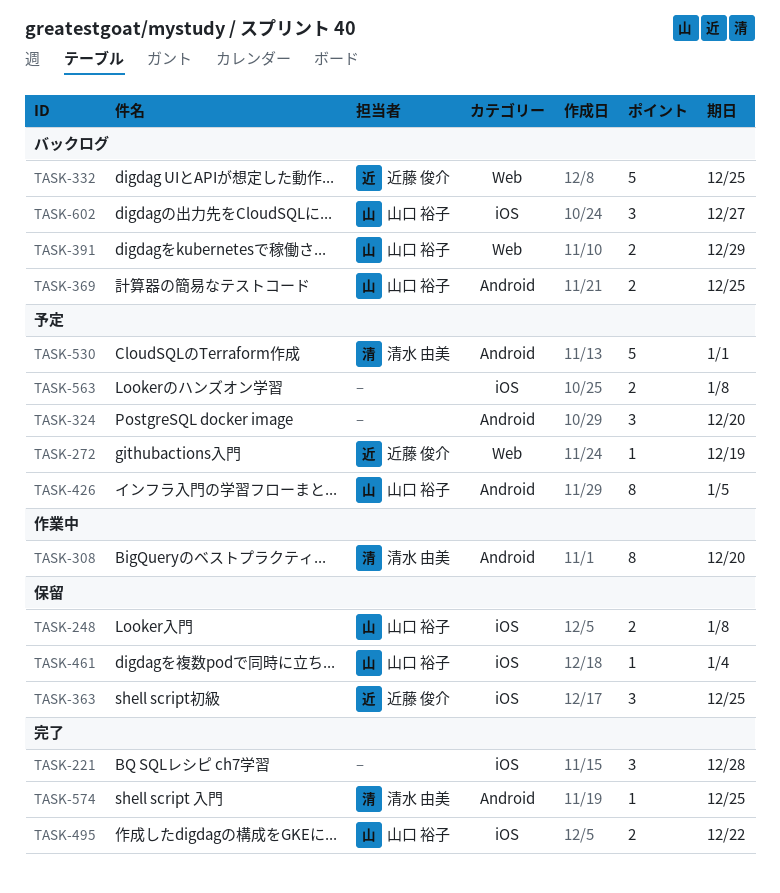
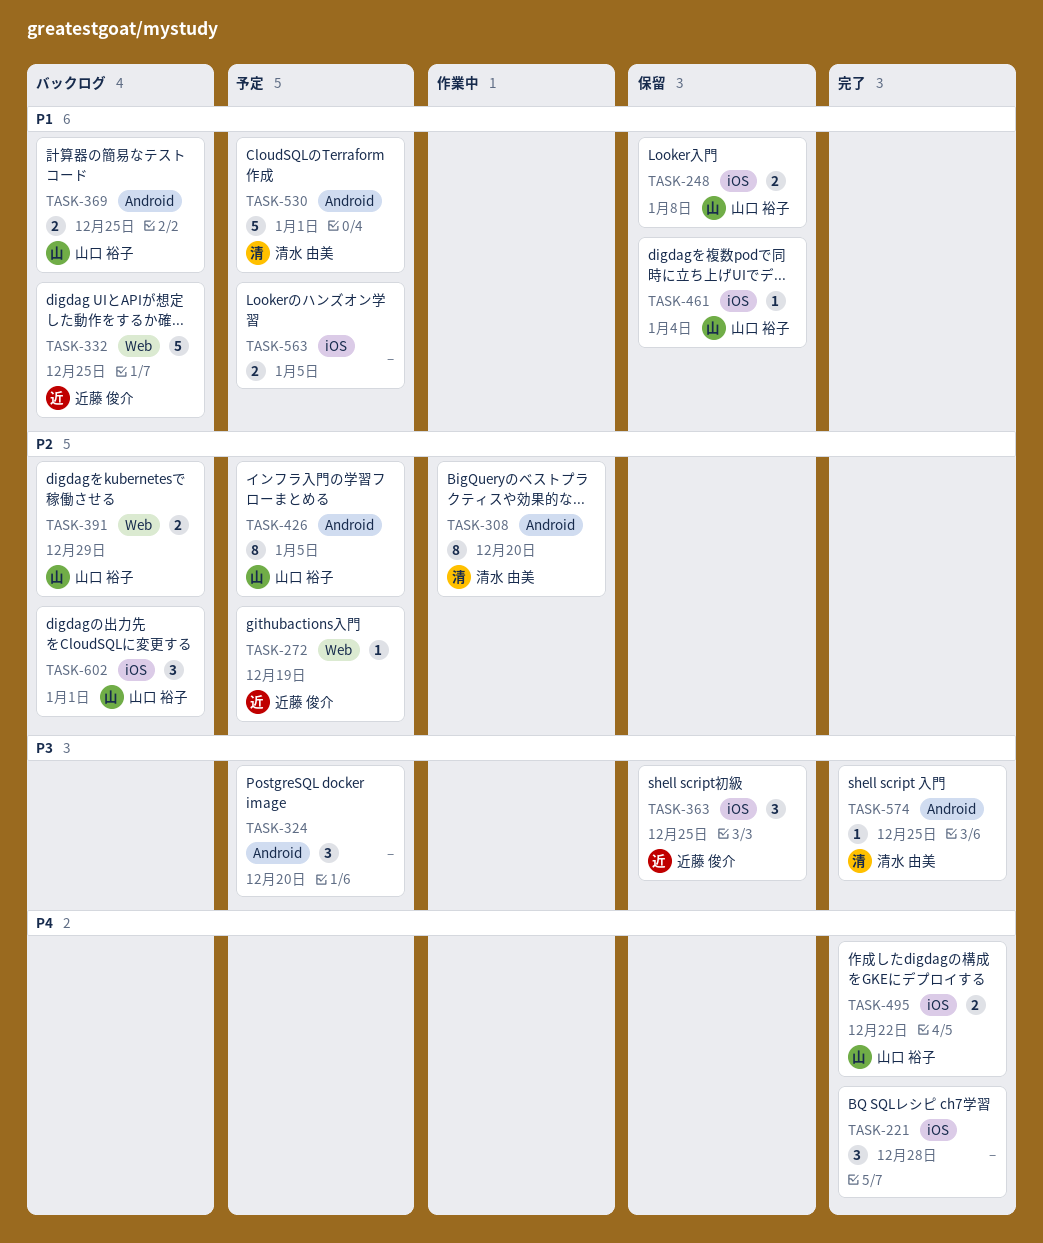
TASK-563, due: Jan 8 -> Jan 5
TASK-602, due: Dec 27 -> Jan 1

